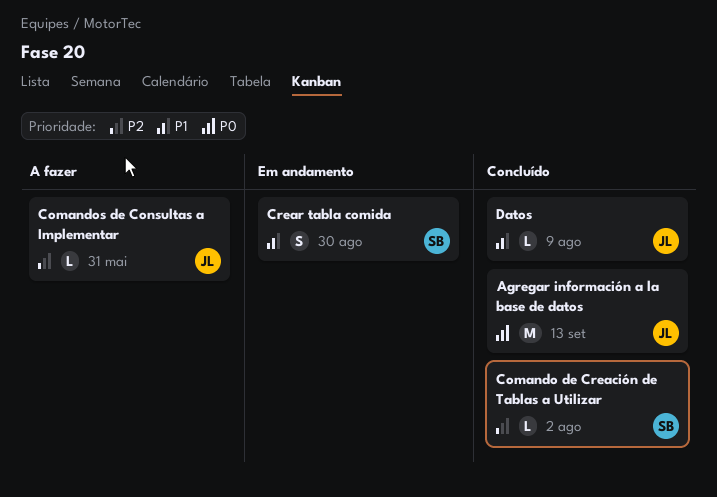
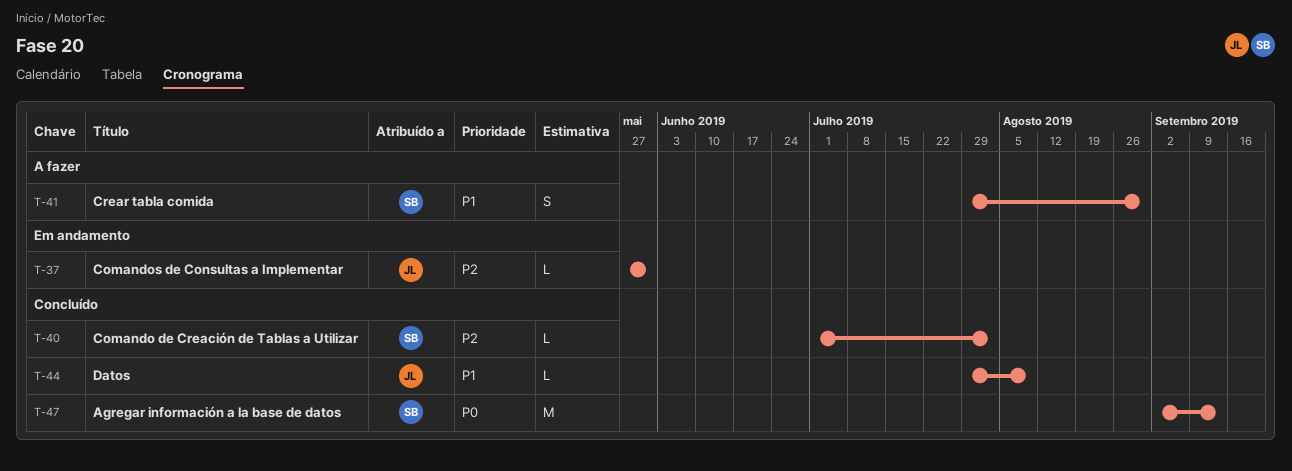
Agregar información a la base de datos, owner: JL -> SB
Comandos de Consultas a Implementar, status: A fazer -> Em andamento
Crear tabla comida, status: Em andamento -> A fazer

